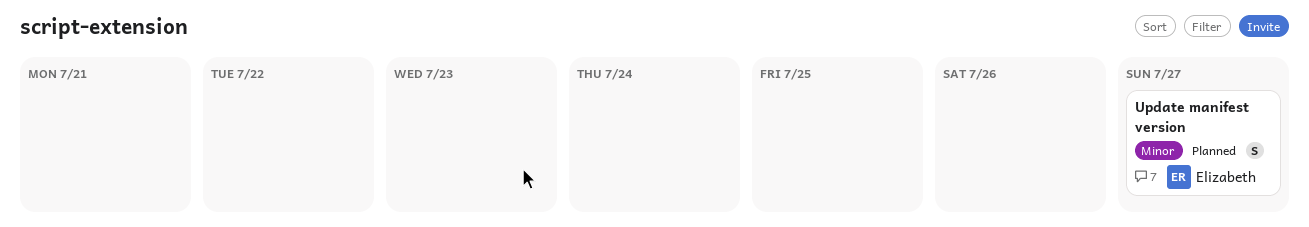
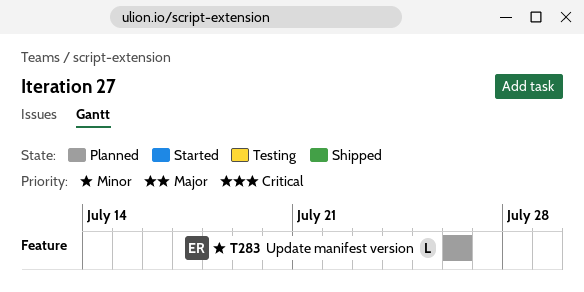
Update manifest version, estimate: S -> L
Update manifest version, due: Jul 27 -> Jul 26

